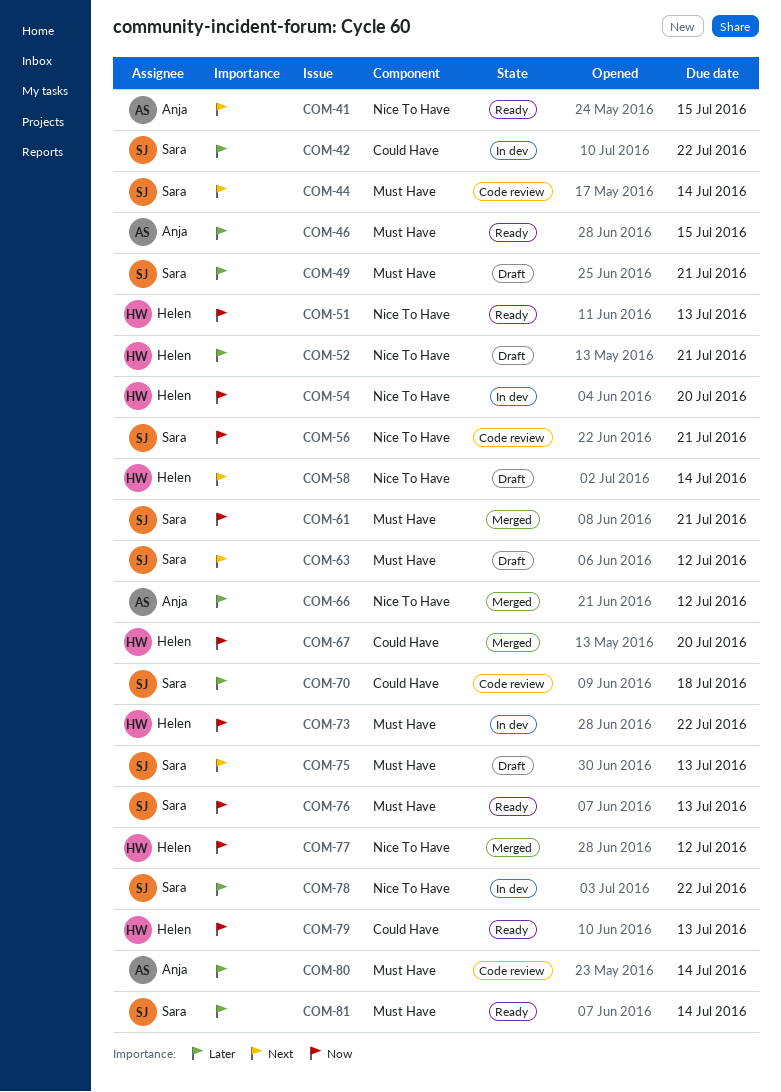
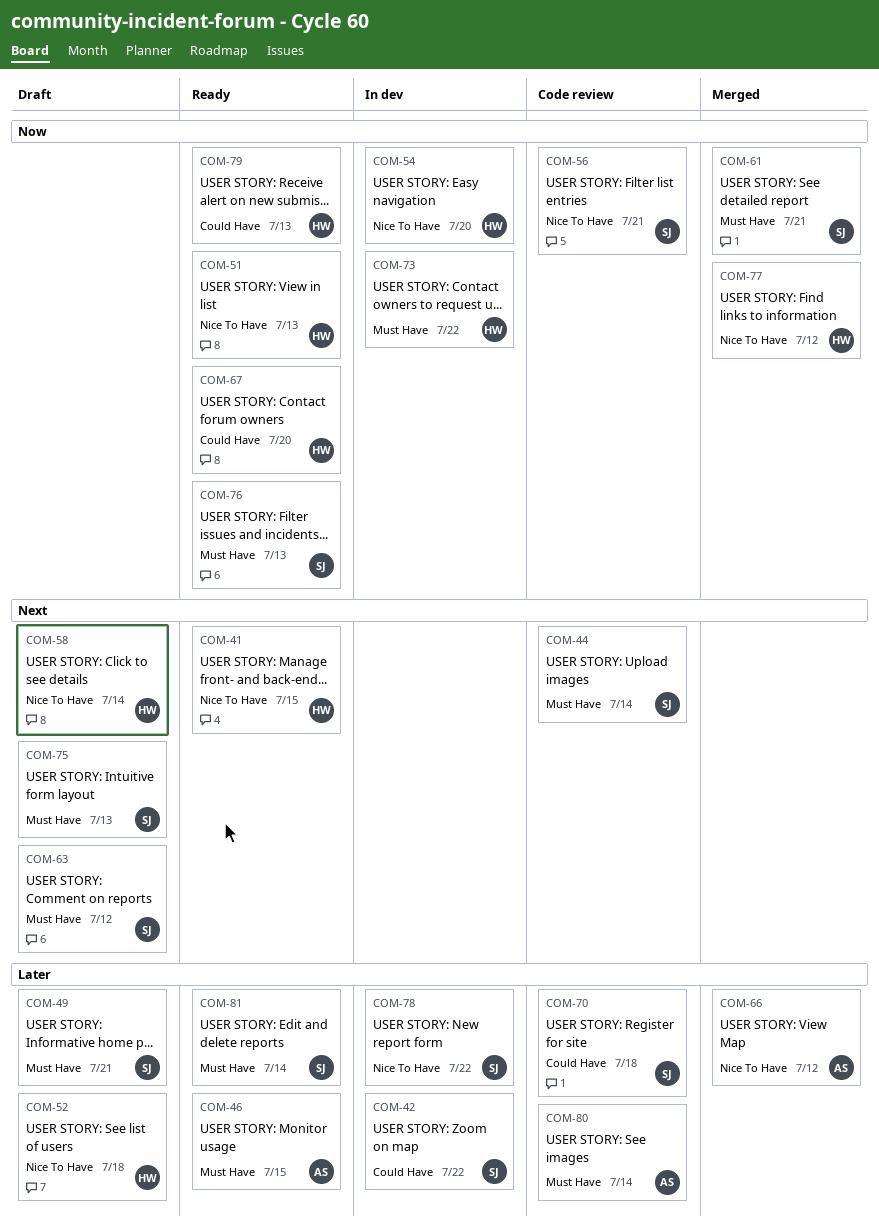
COM-41, owner: Anja -> Helen
COM-52, due: Jul 21 -> Jul 18
COM-67, status: Merged -> Ready

